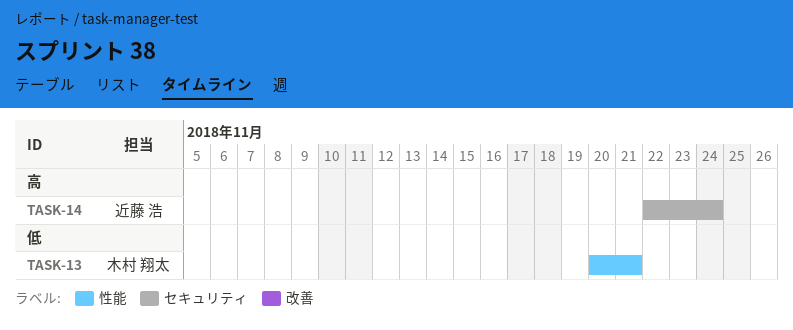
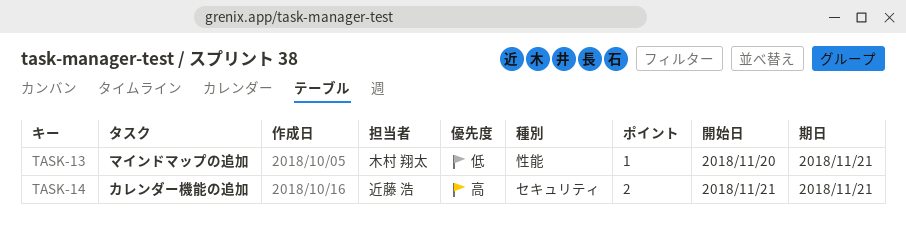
TASK-14, start: Nov 22 -> Nov 21
TASK-14, due: Nov 24 -> Nov 21

